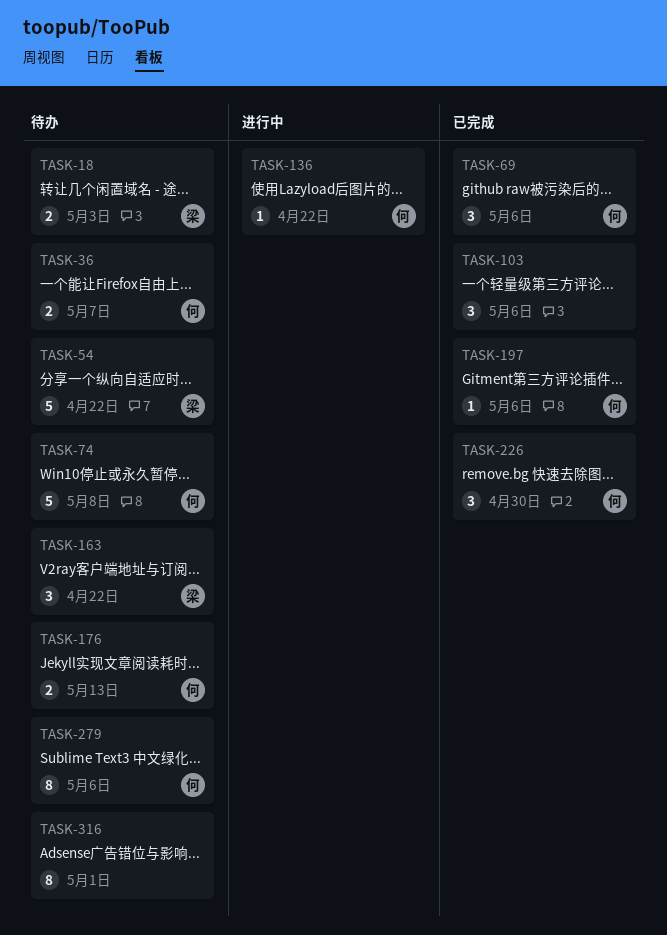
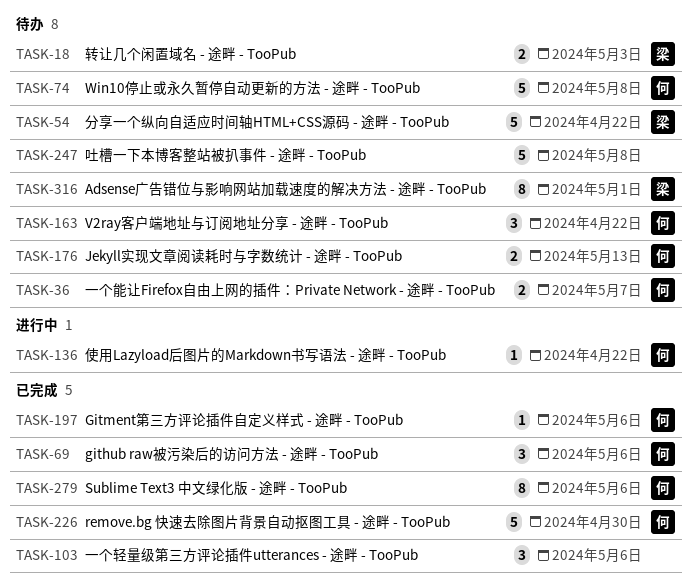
TASK-163, owner: 梁 -> 何
TASK-226, estimate: 3 -> 5
TASK-247: none -> present
TASK-279, status: 待办 -> 已完成
TASK-316, owner: none -> 梁

